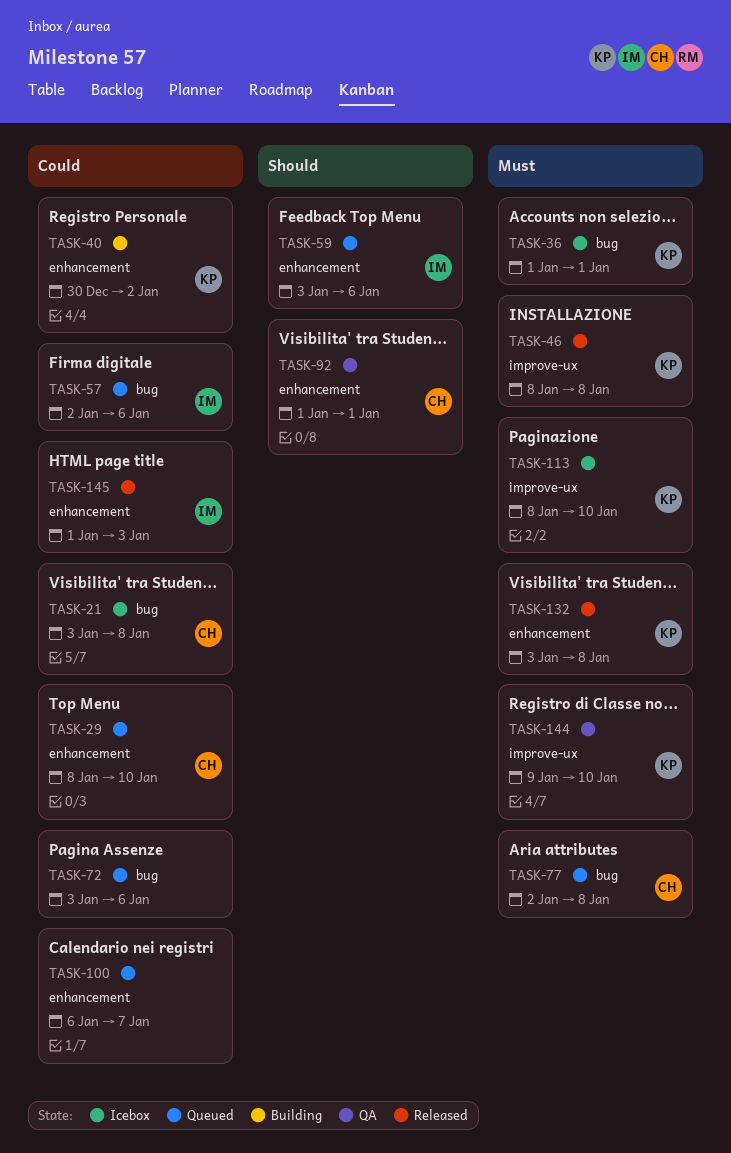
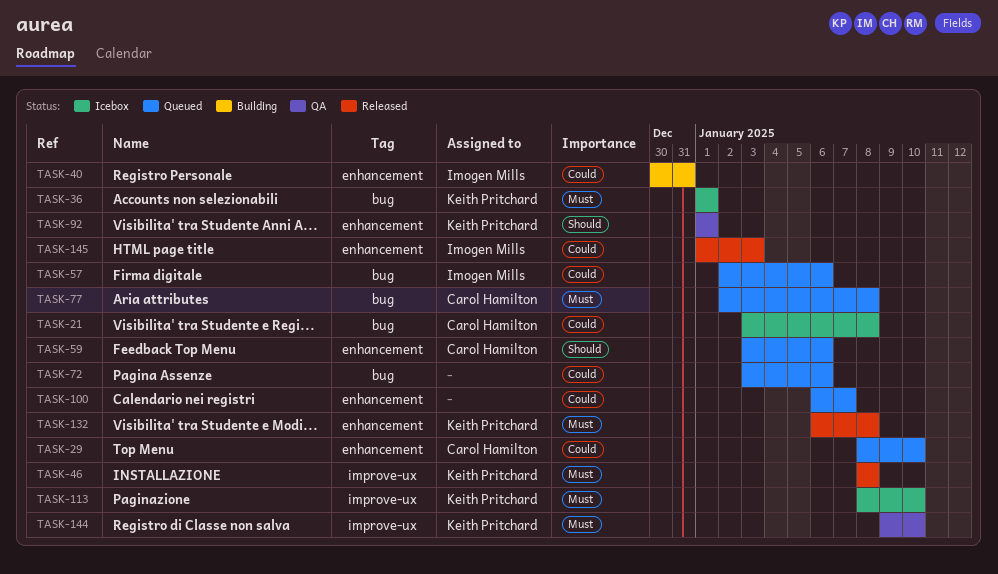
TASK-40, owner: Keith Pritchard -> Imogen Mills
TASK-40, due: Jan 2 -> Dec 31
TASK-59, owner: Imogen Mills -> Carol Hamilton
TASK-92, owner: Carol Hamilton -> Keith Pritchard
TASK-132, start: Jan 3 -> Jan 6

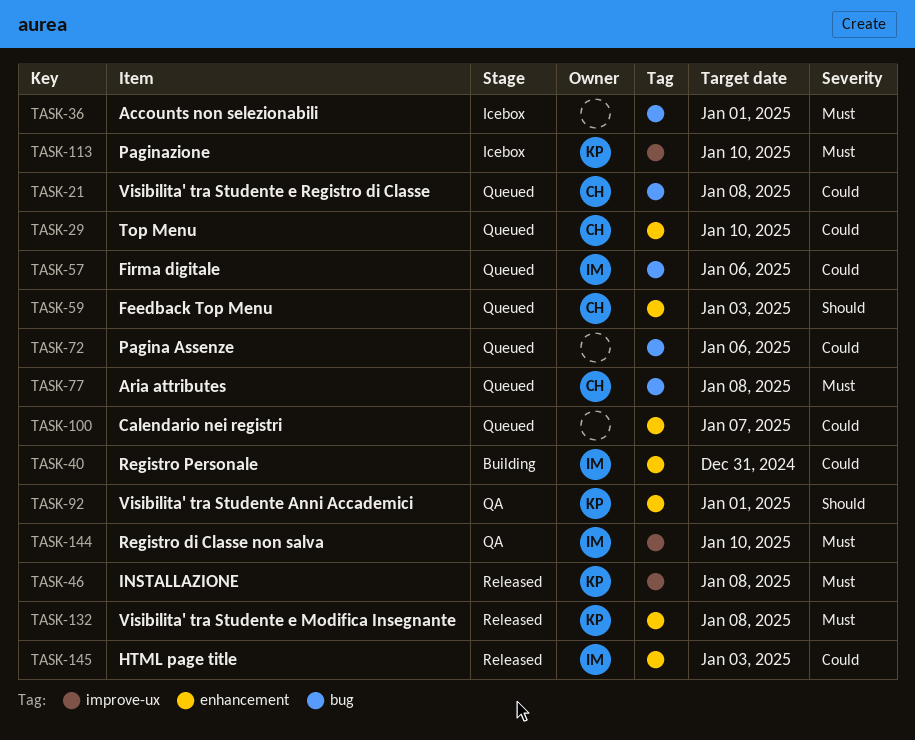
TASK-21, status: Icebox -> Queued
TASK-36, owner: Keith Pritchard -> none
TASK-59, due: Jan 6 -> Jan 3
TASK-144, owner: Keith Pritchard -> Imogen Mills

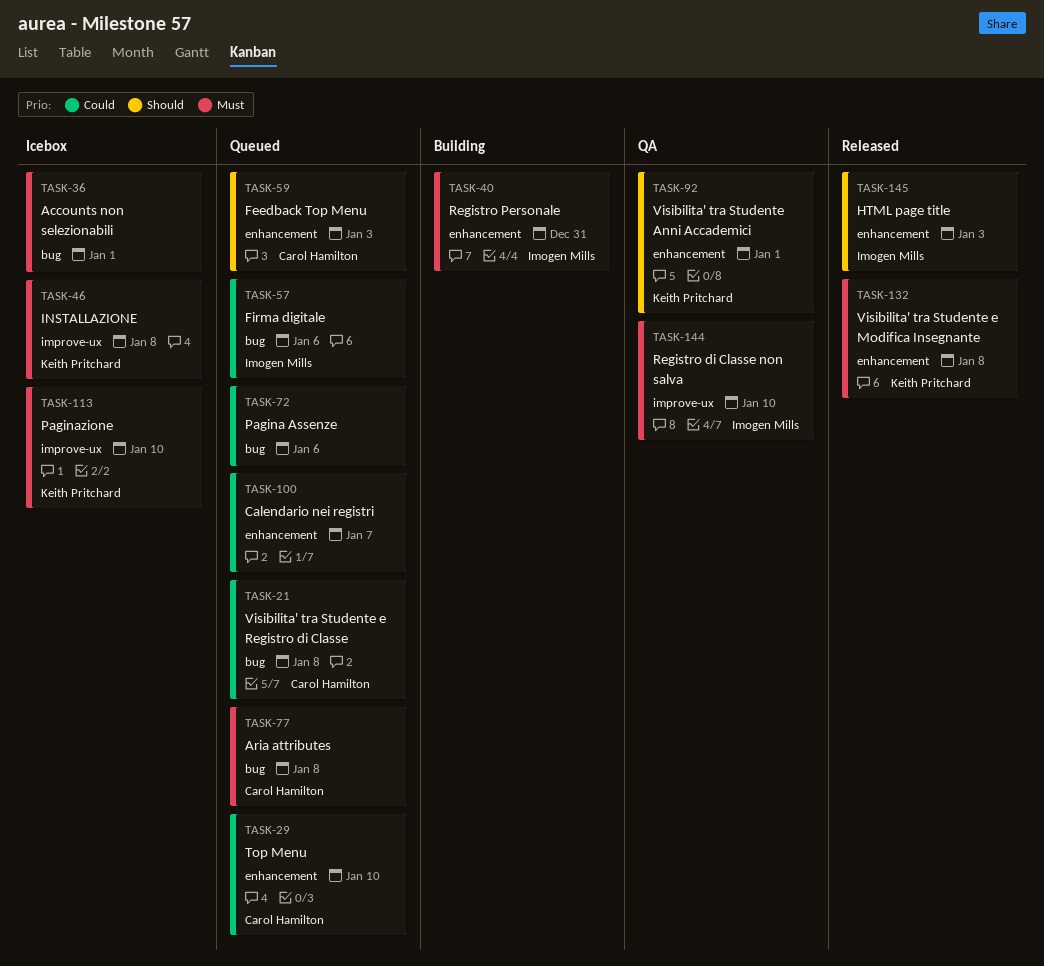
TASK-40, priority: Could -> Must
TASK-46, status: Released -> Icebox
TASK-145, priority: Could -> Should

